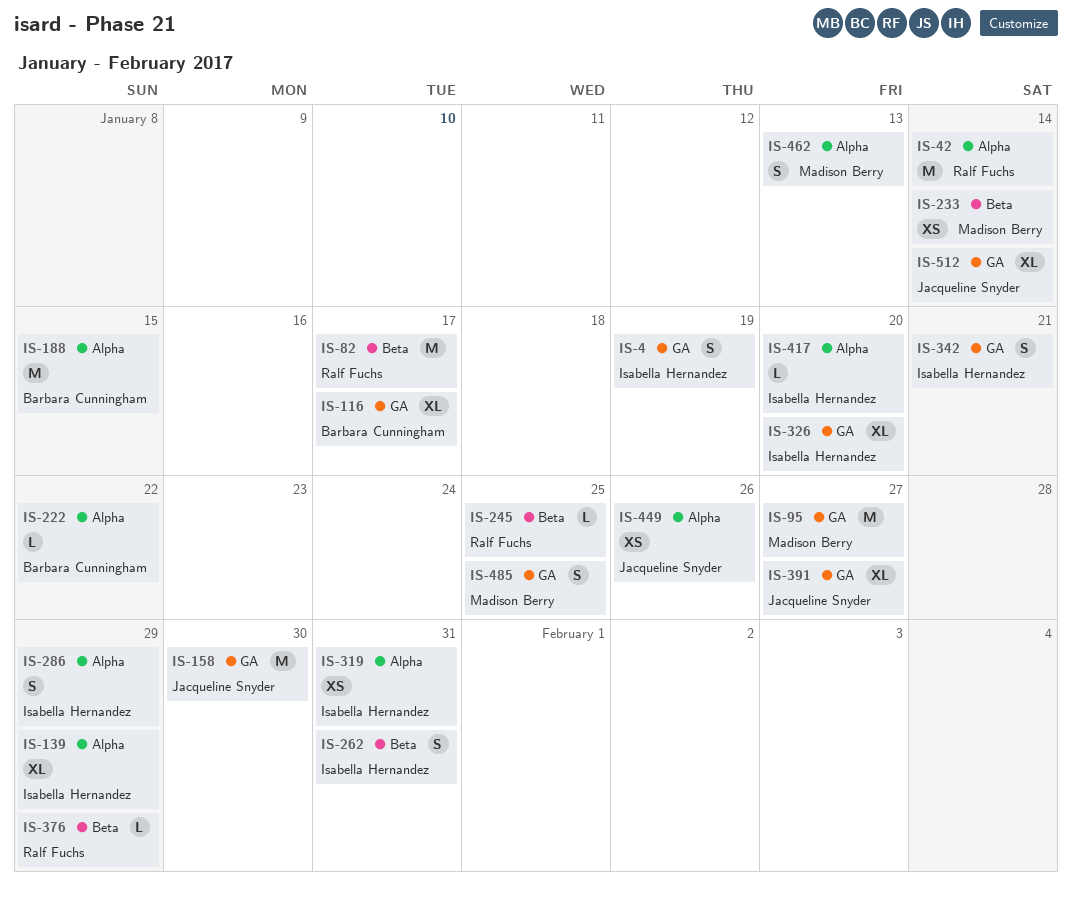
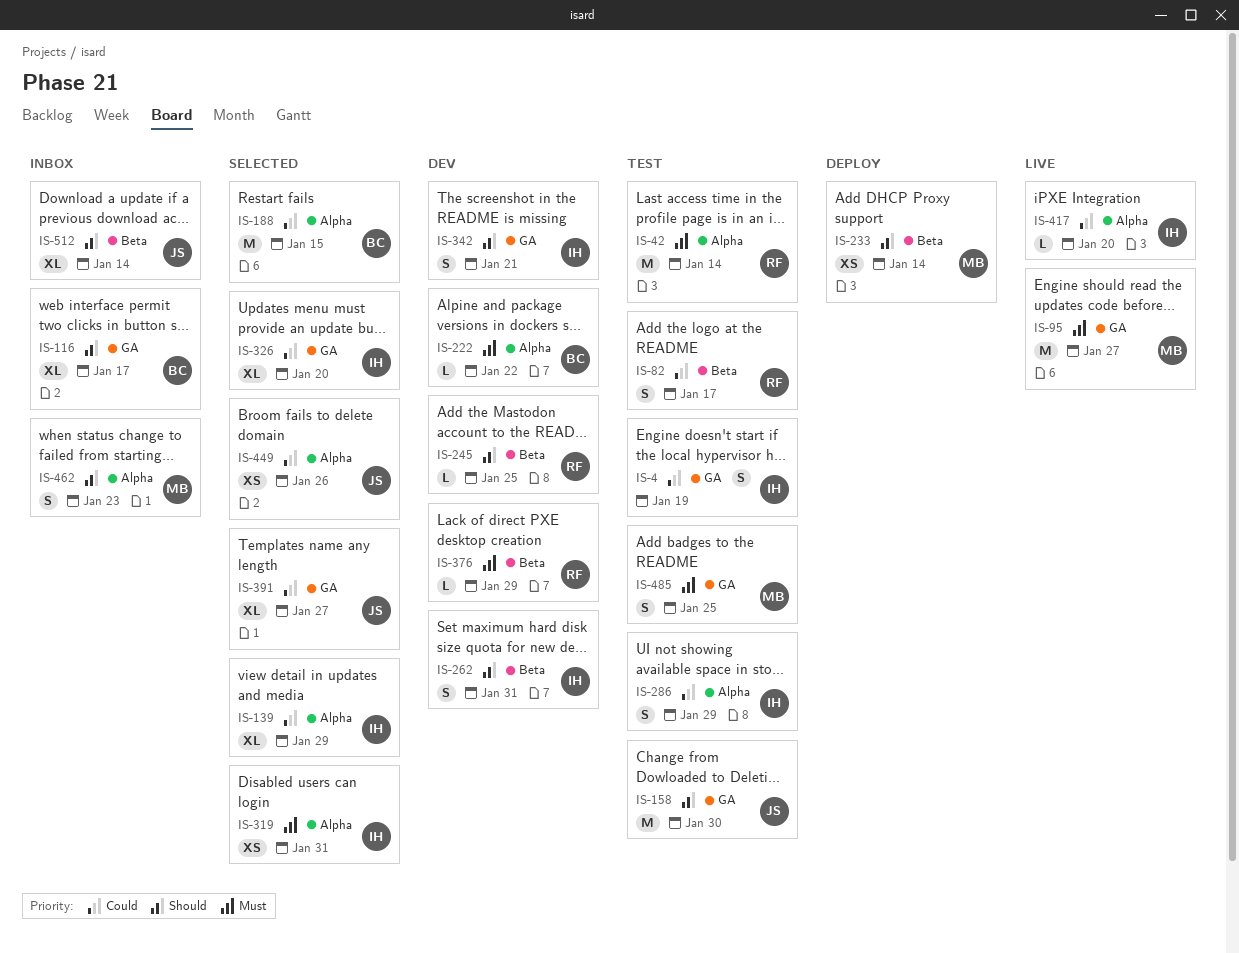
IS-82, estimate: M -> S
IS-462, due: Jan 13 -> Jan 23
IS-512, label: GA -> Beta

